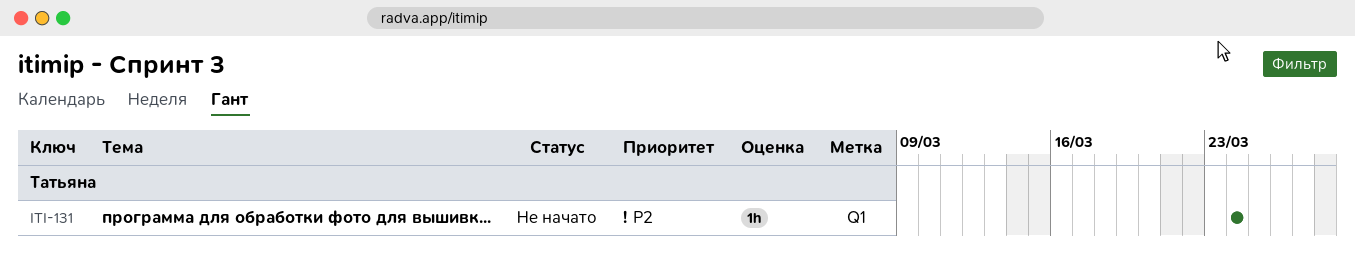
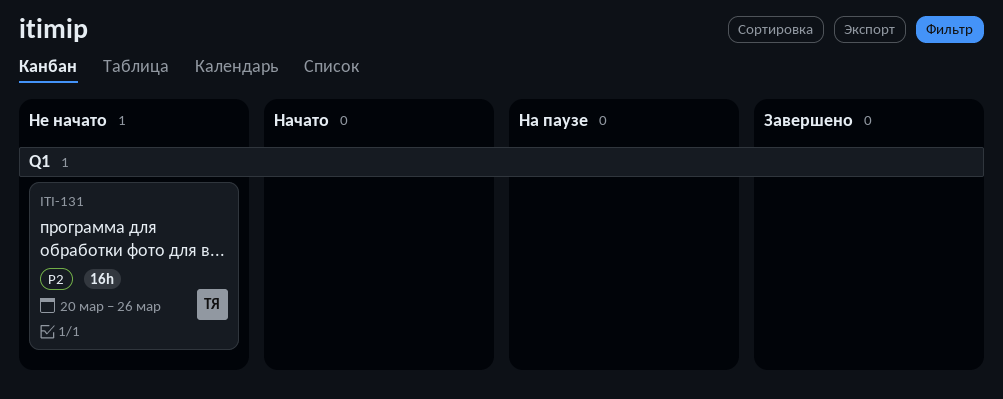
ITI-131, estimate: 1h -> 16h
ITI-131, start: Mar 24 -> Mar 20
ITI-131, due: Mar 24 -> Mar 26

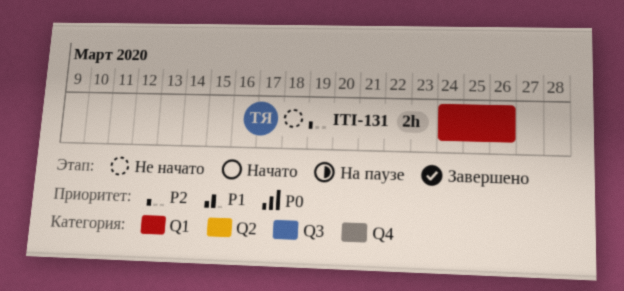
ITI-131, estimate: 16h -> 2h
ITI-131, start: Mar 20 -> Mar 24

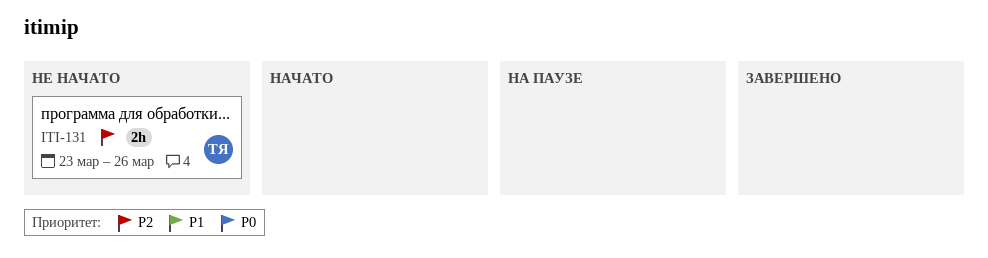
ITI-131, start: Mar 24 -> Mar 23

